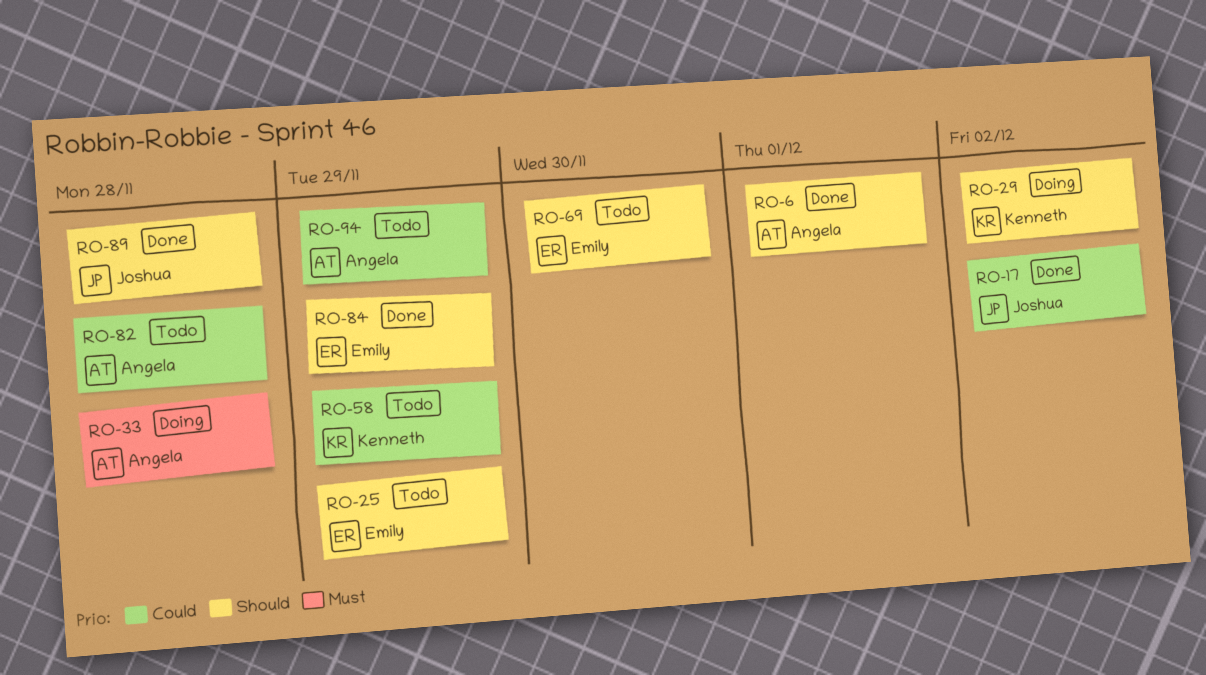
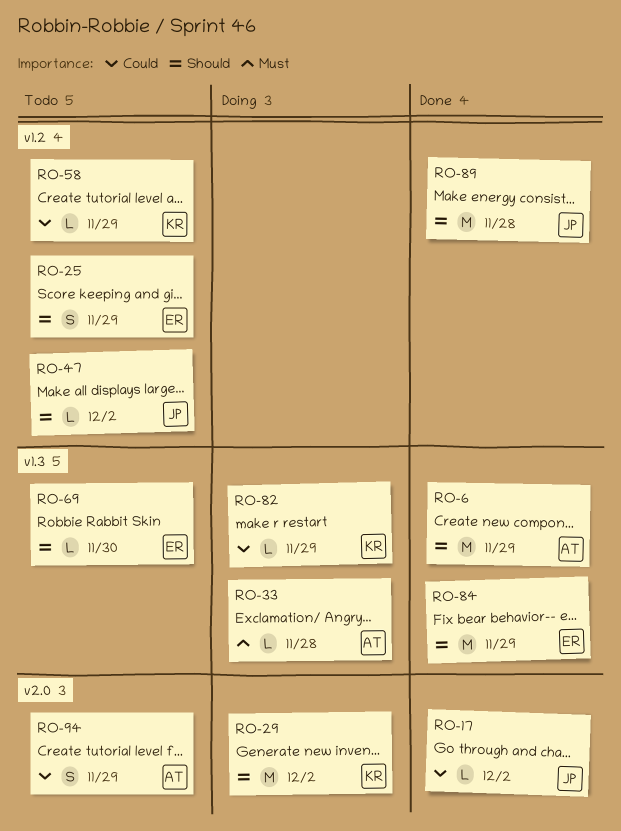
RO-6, due: Dec 1 -> Nov 29
RO-47: none -> present
RO-82, status: Todo -> Doing
RO-82, owner: Angela -> Kenneth
RO-82, due: Nov 28 -> Nov 29

